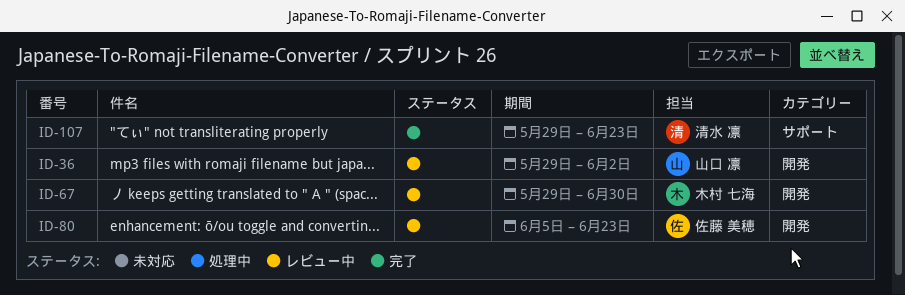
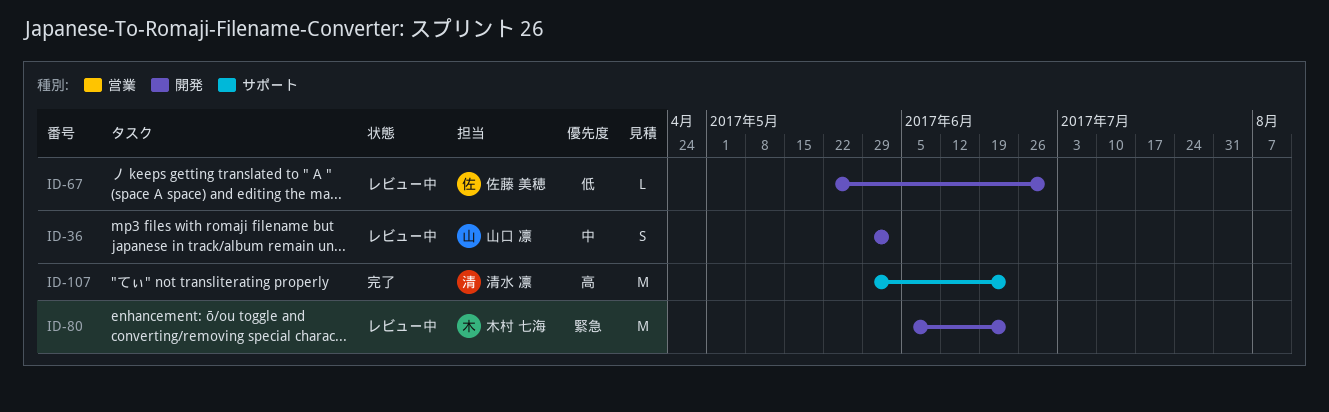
ID-67, owner: 木村 七海 -> 佐藤 美穂
ID-67, start: May 29 -> May 22
ID-80, owner: 佐藤 美穂 -> 木村 七海

